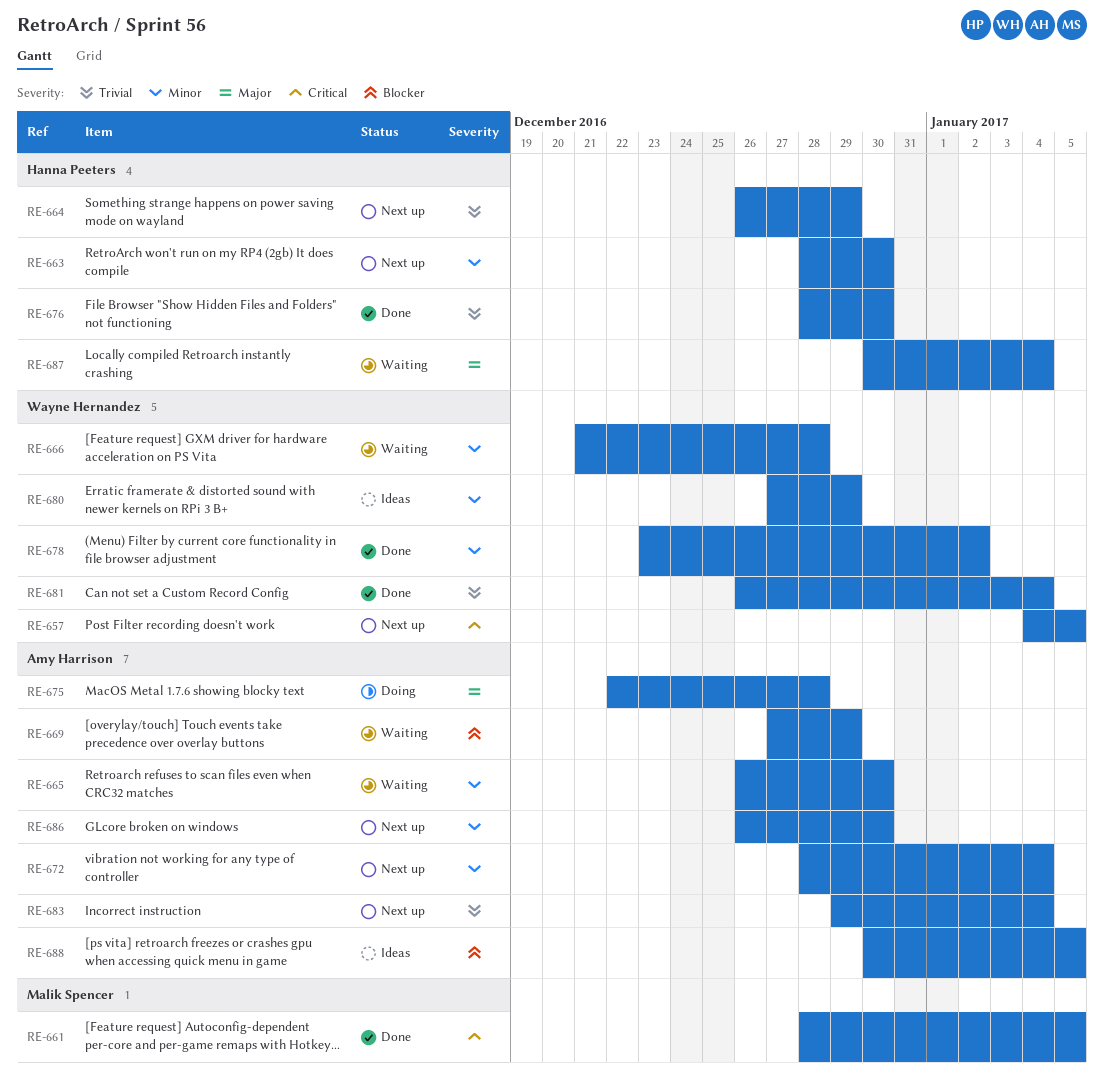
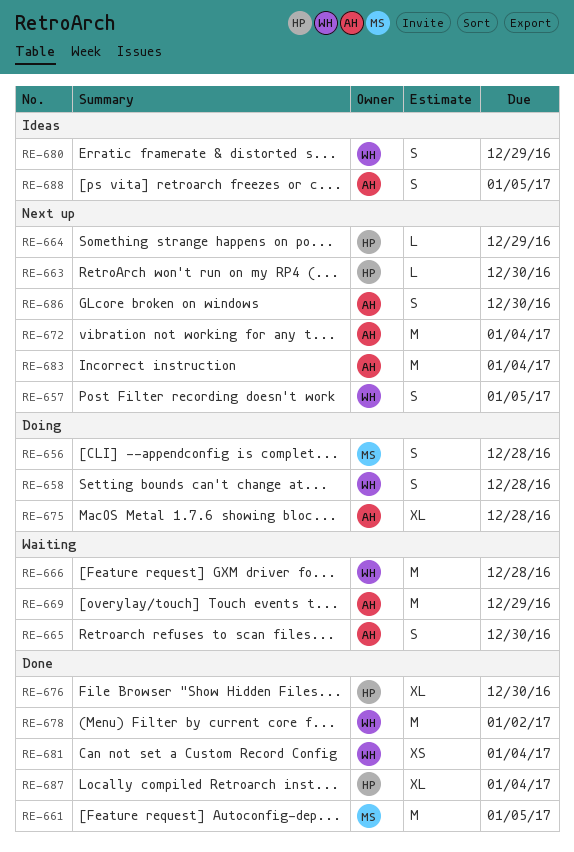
RE-656: none -> present
RE-658: none -> present
RE-687, status: Waiting -> Done

